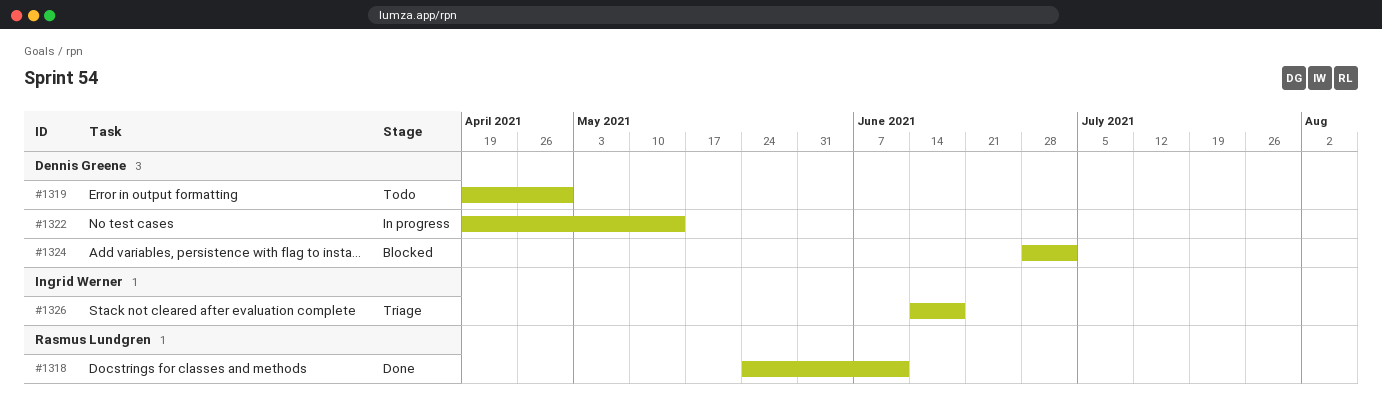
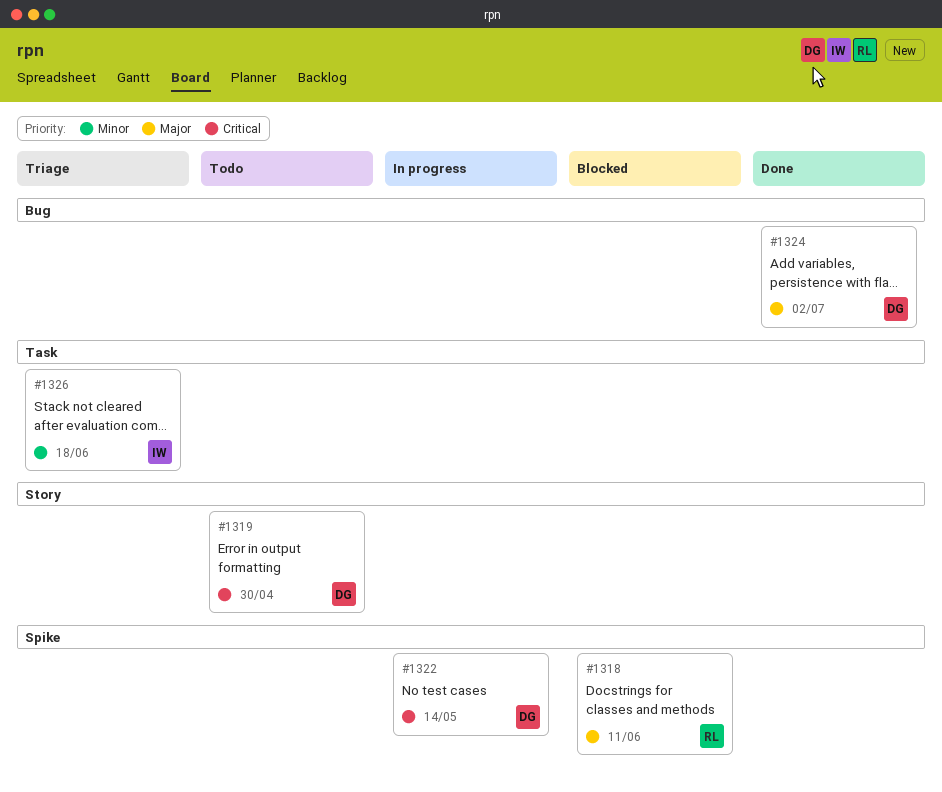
#1318, status: Done -> Blocked
#1324, status: Blocked -> Done

